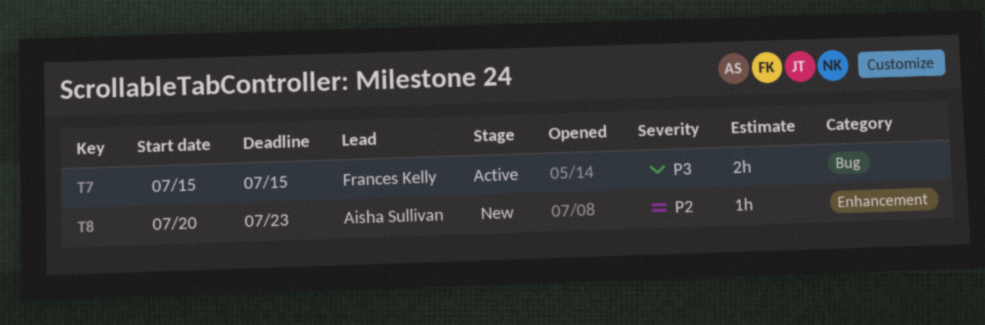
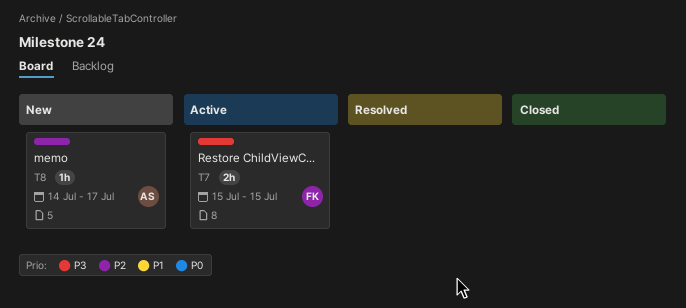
T8, start: Jul 20 -> Jul 14
T8, due: Jul 23 -> Jul 17

